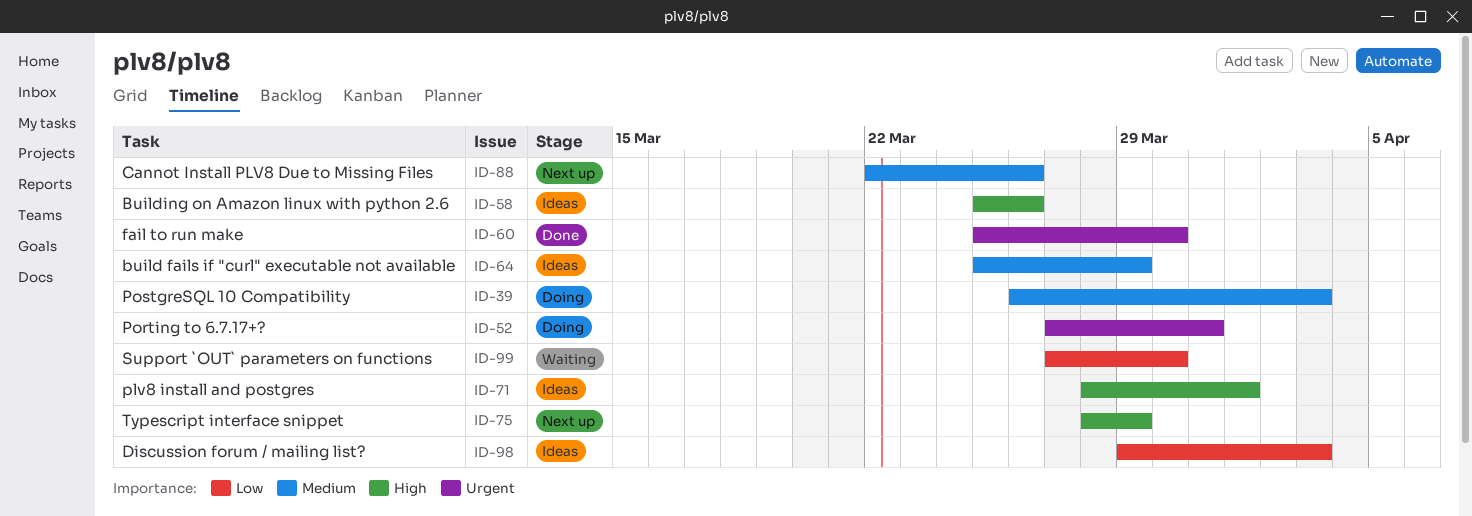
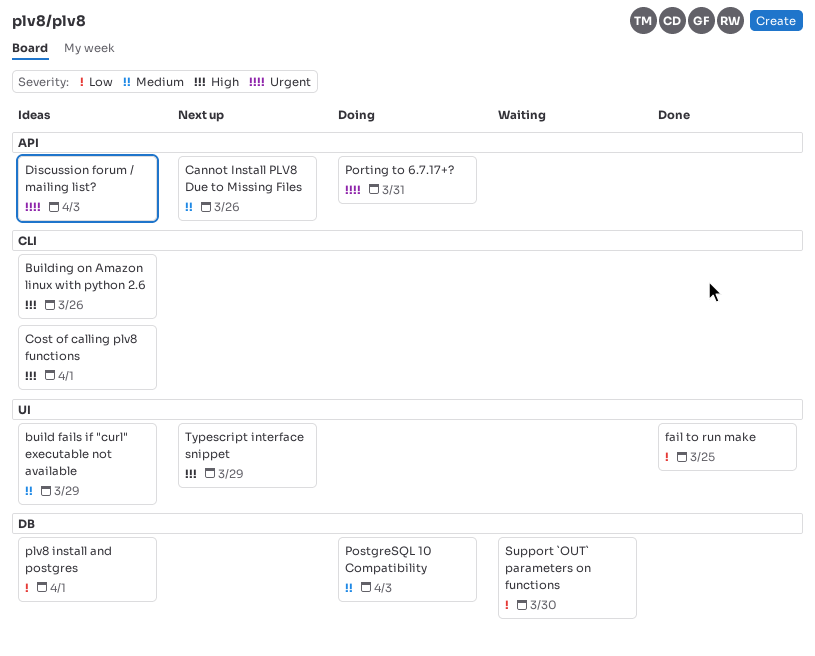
Cost of calling plv8 functions: none -> present
Discussion forum / mailing list?, priority: Low -> Urgent
fail to run make, priority: Urgent -> Low
fail to run make, due: Mar 30 -> Mar 25
plv8 install and postgres, priority: High -> Low

